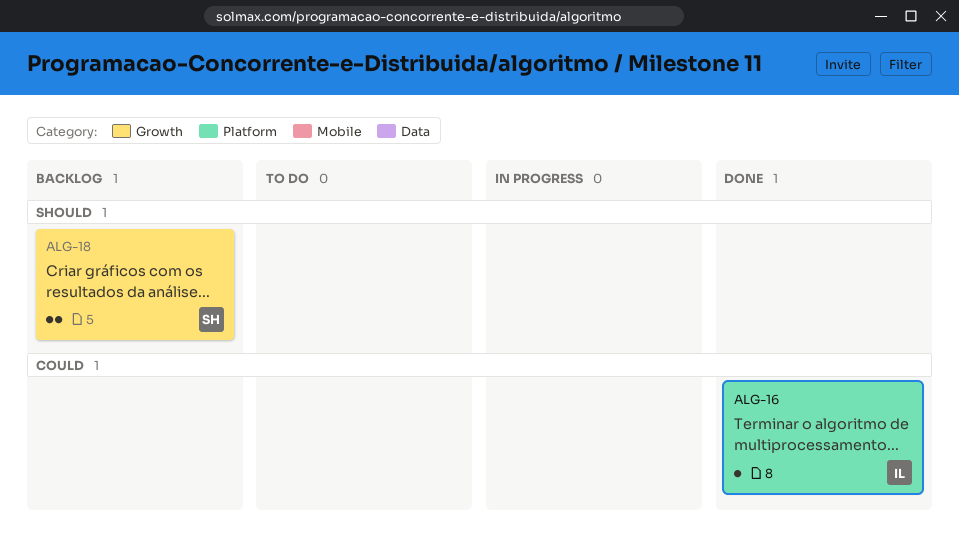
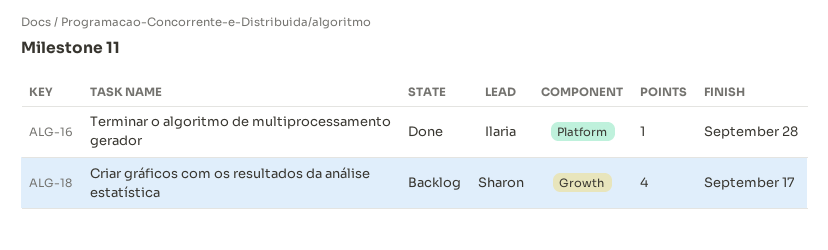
ALG-18, estimate: 2 -> 4

